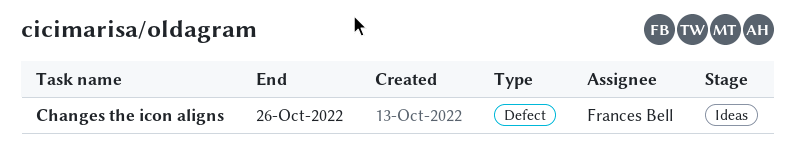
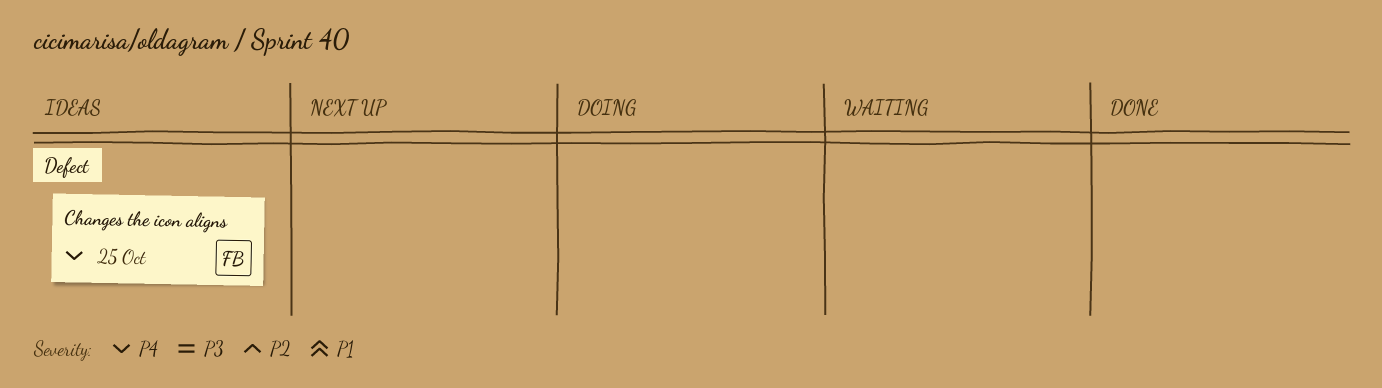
Changes the icon aligns, due: Oct 26 -> Oct 25

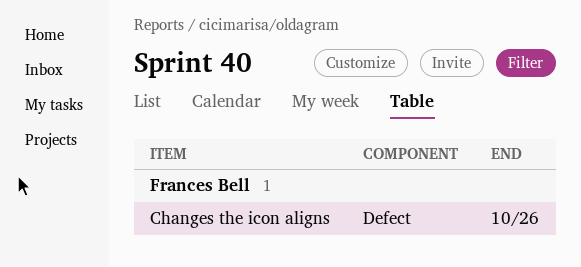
Changes the icon aligns, due: Oct 25 -> Oct 26

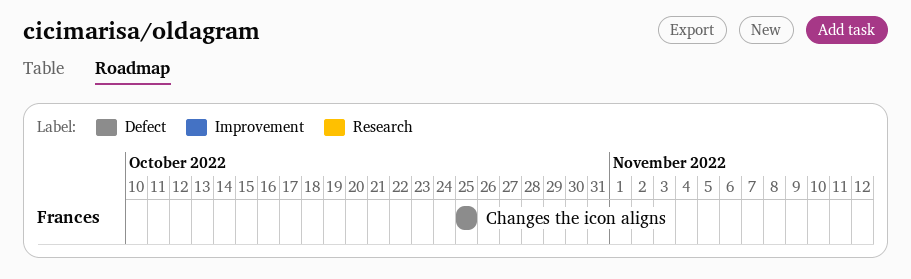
Changes the icon aligns, due: Oct 26 -> Oct 25

